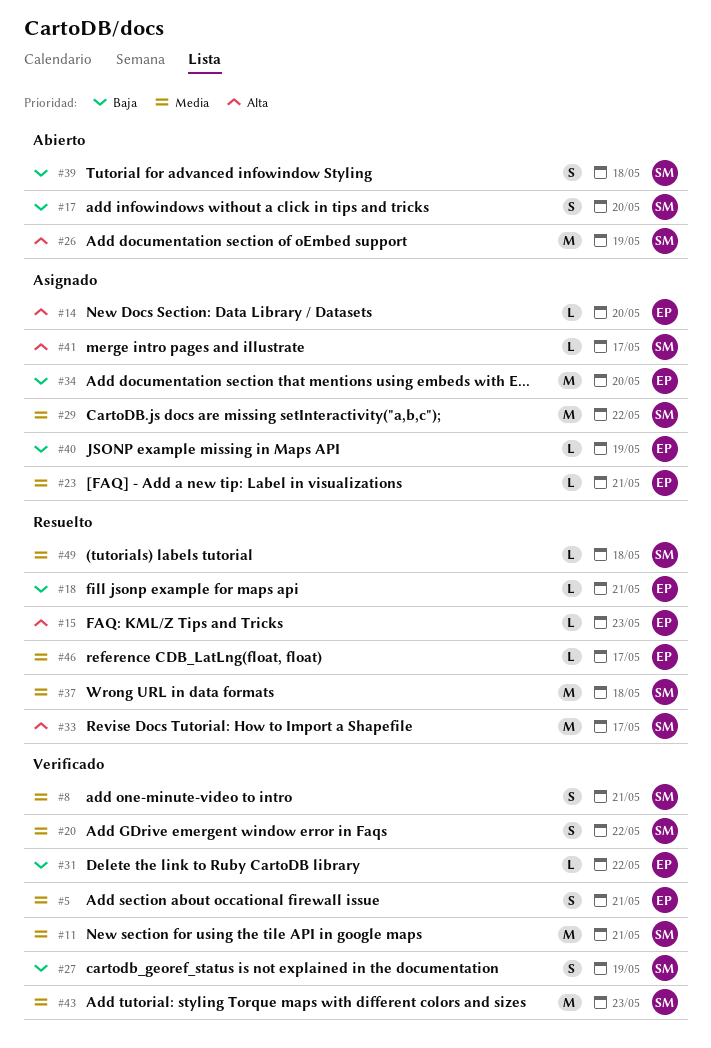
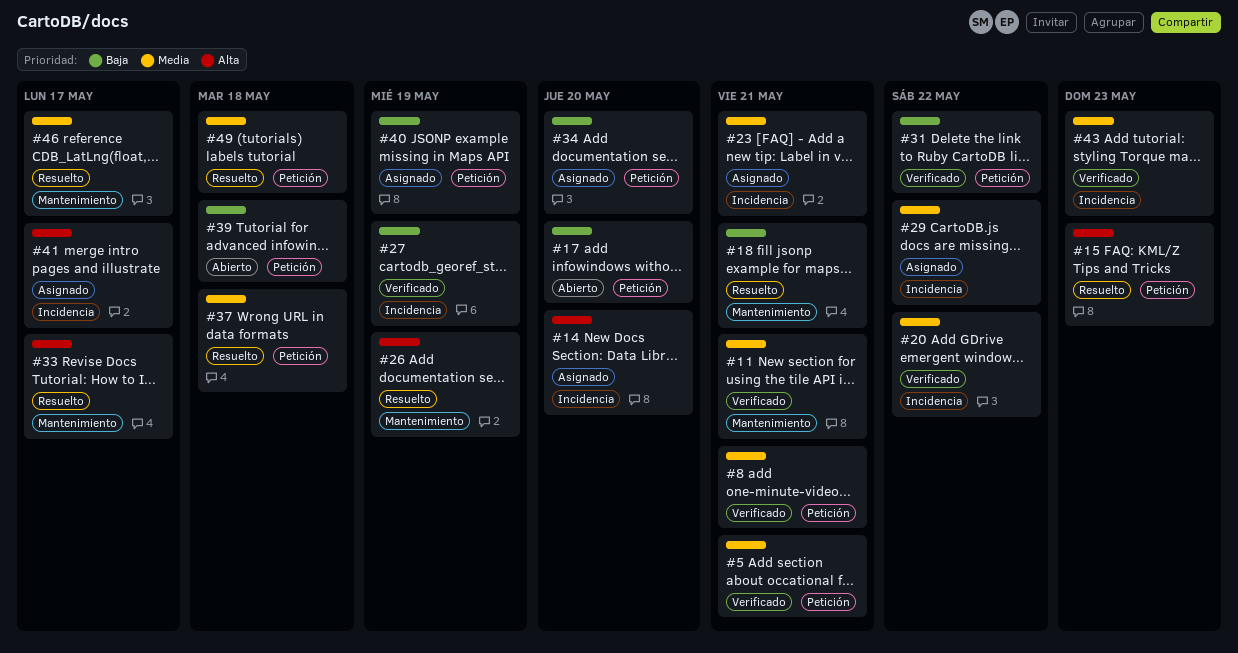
#26, status: Abierto -> Resuelto

